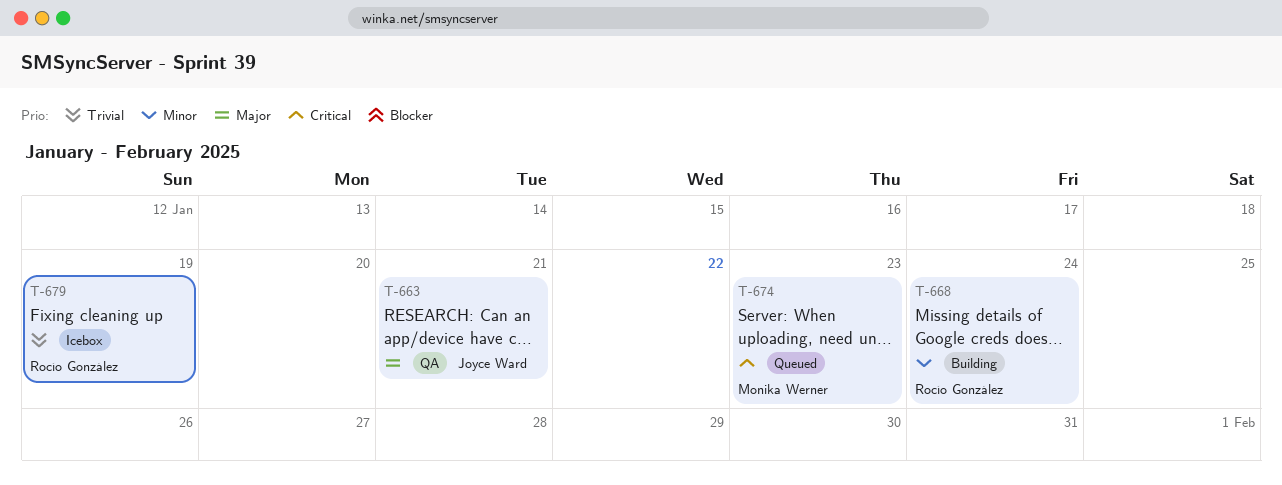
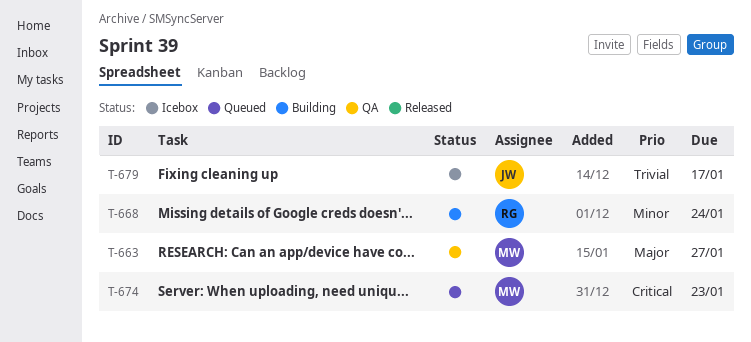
T-663, owner: Joyce Ward -> Monika Werner
T-663, due: Jan 21 -> Jan 27
T-679, owner: Rocío González -> Joyce Ward
T-679, due: Jan 19 -> Jan 17

